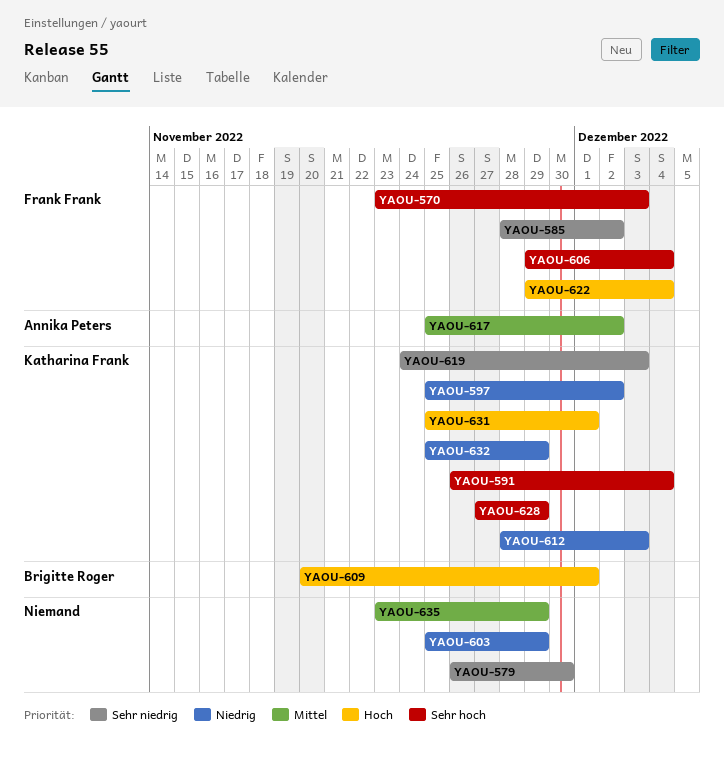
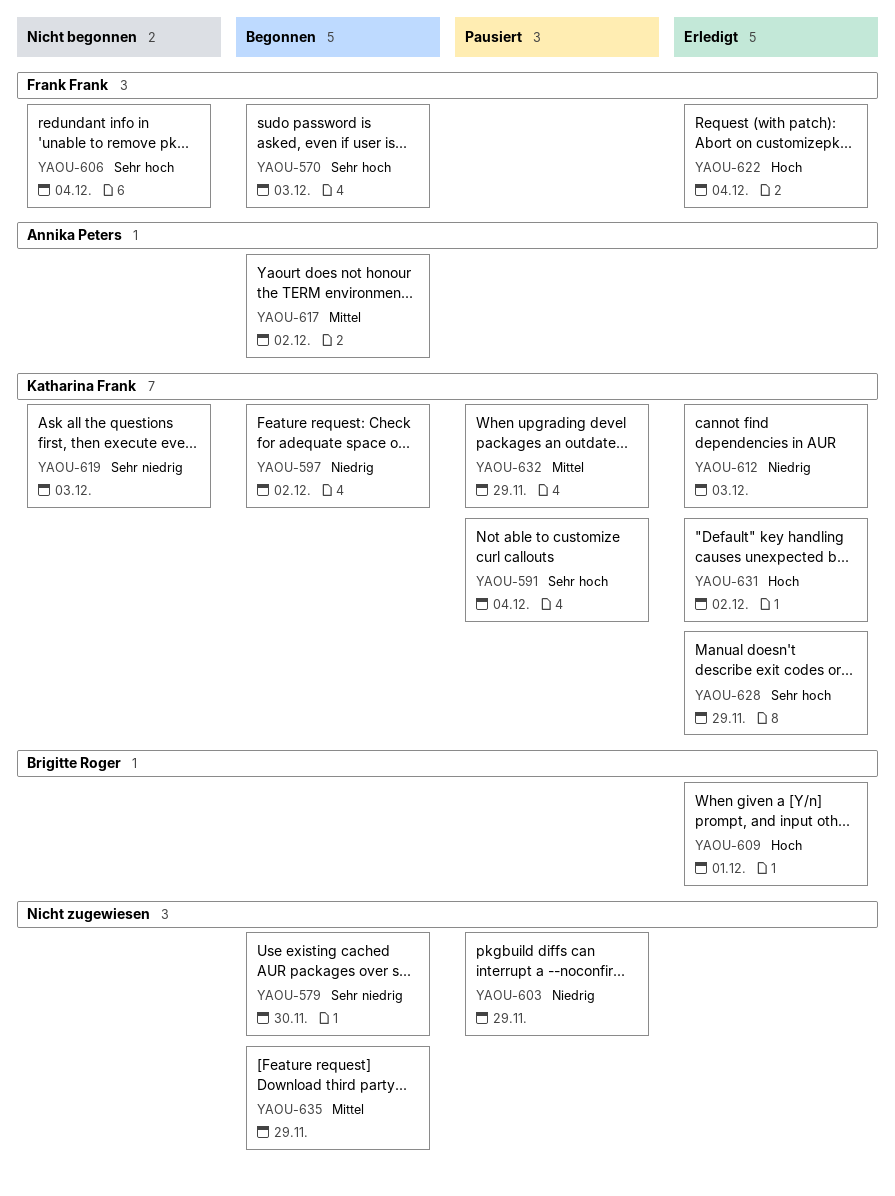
YAOU-585: present -> none
YAOU-631, due: Dec 1 -> Dec 2
YAOU-632, priority: Niedrig -> Mittel

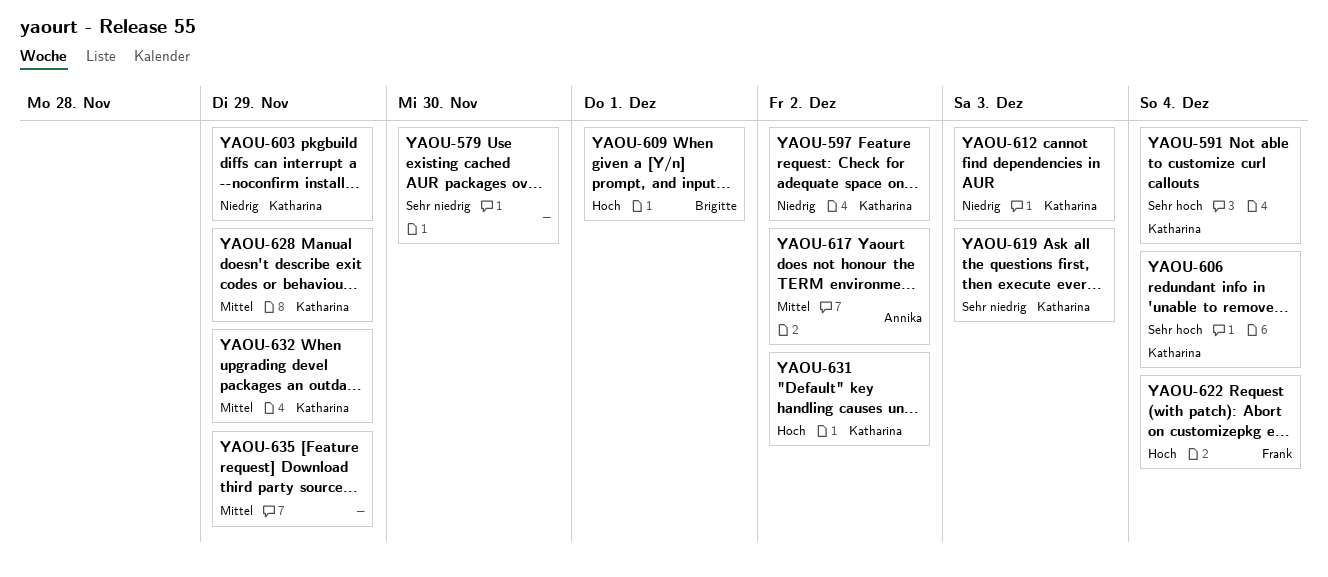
YAOU-570: present -> none
YAOU-603, owner: none -> Katharina Frank
YAOU-606, owner: Frank Frank -> Katharina Frank
YAOU-628, priority: Sehr hoch -> Mittel

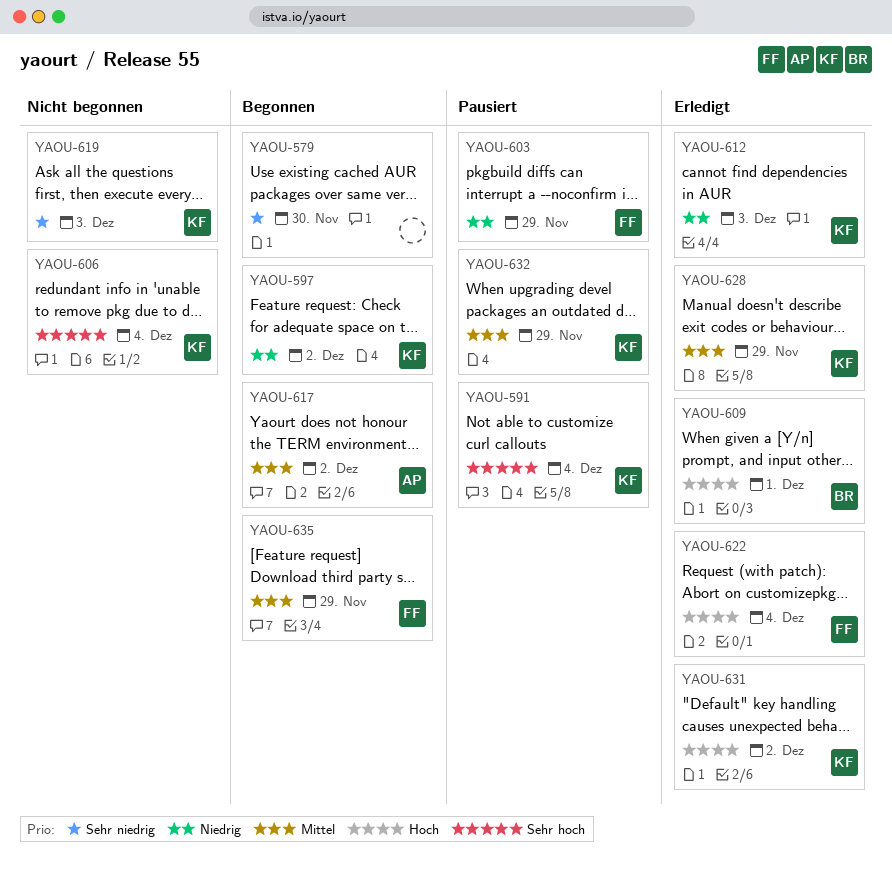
YAOU-603, owner: Katharina -> Frank
YAOU-635, owner: none -> Frank

